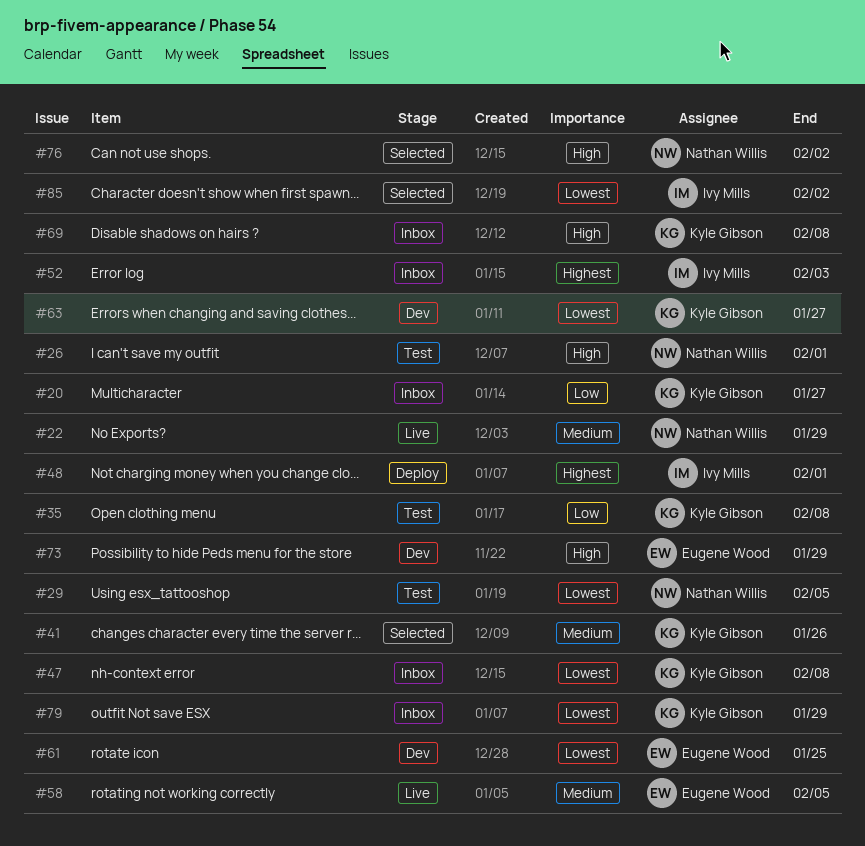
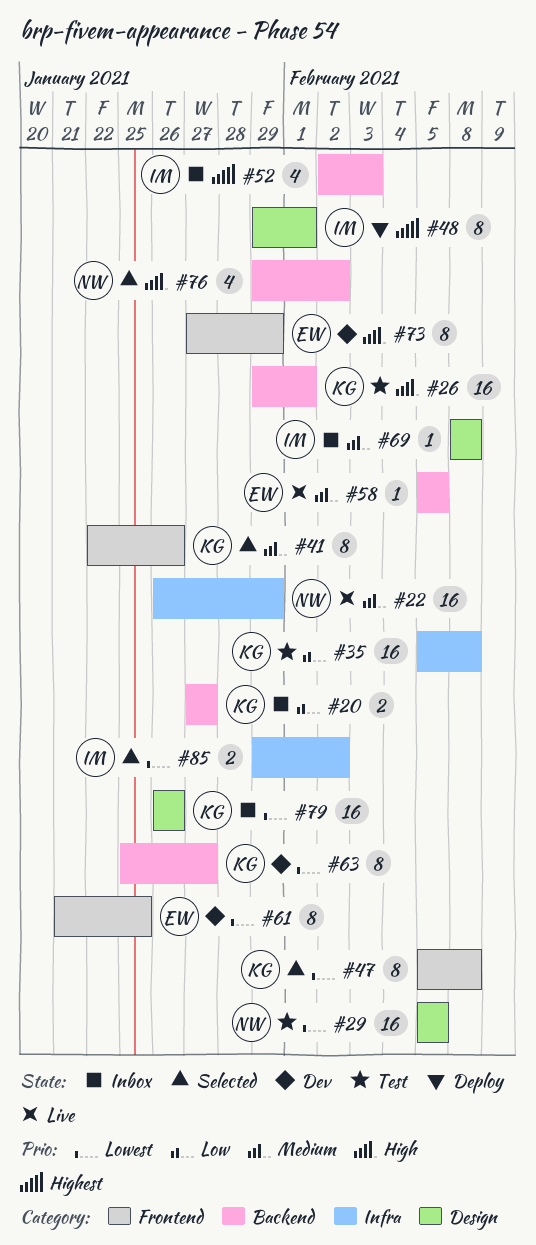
#26, owner: Nathan Willis -> Kyle Gibson
#47, status: Inbox -> Selected
#69, owner: Kyle Gibson -> Ivy Mills
#69, priority: High -> Medium
#79, due: Jan 29 -> Jan 26

